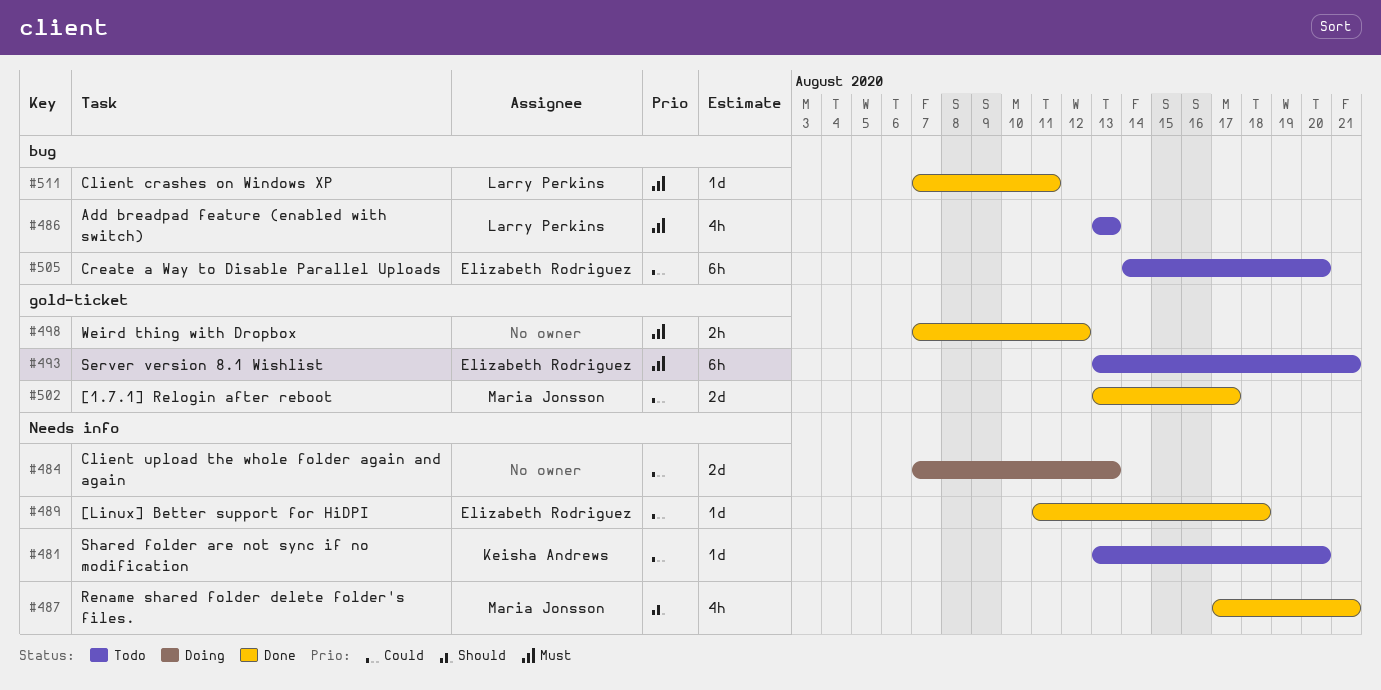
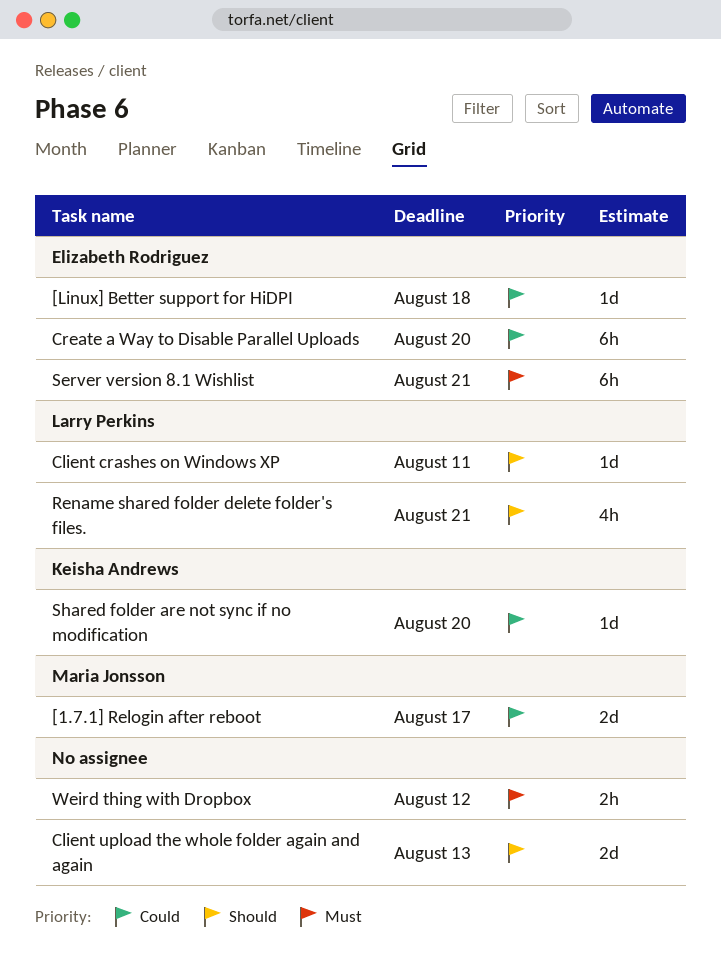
Add breadpad feature (enabled with switch): present -> none
Client crashes on Windows XP, priority: Must -> Should
Client upload the whole folder again and again, priority: Could -> Should
Rename shared folder delete folder's files., owner: Maria Jonsson -> Larry Perkins

